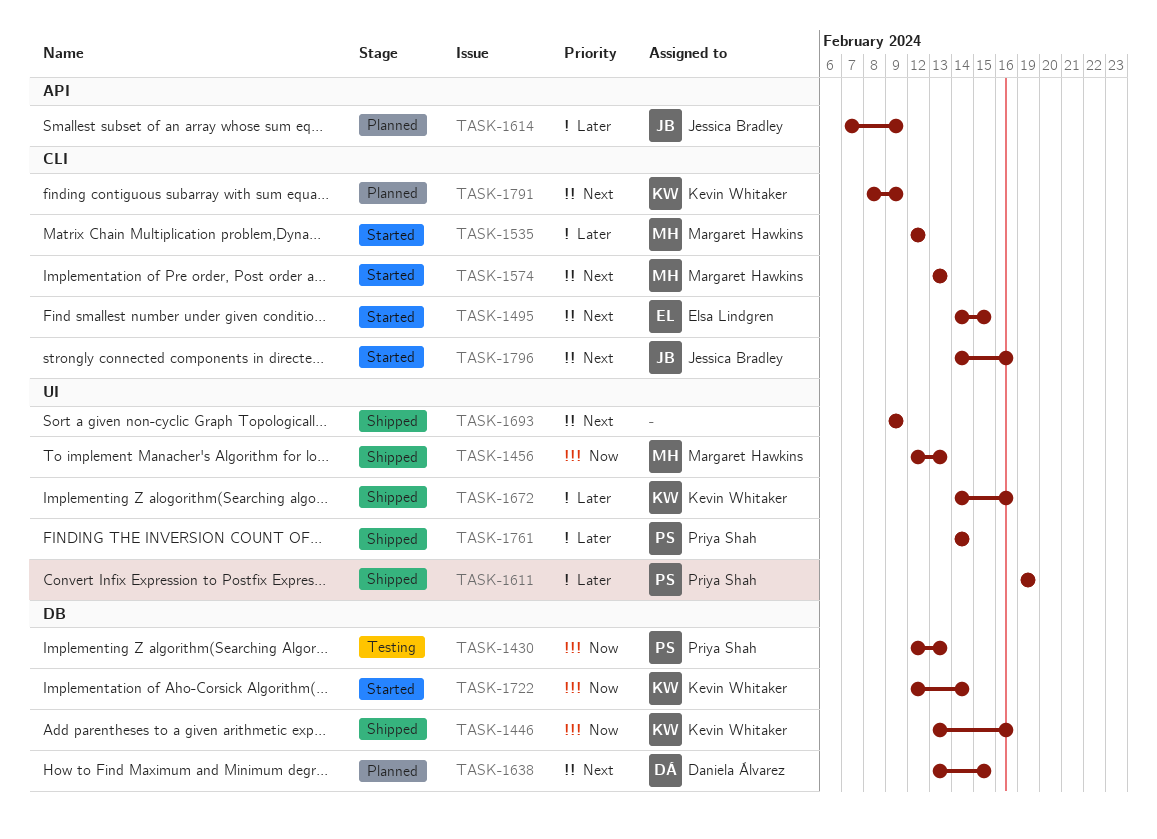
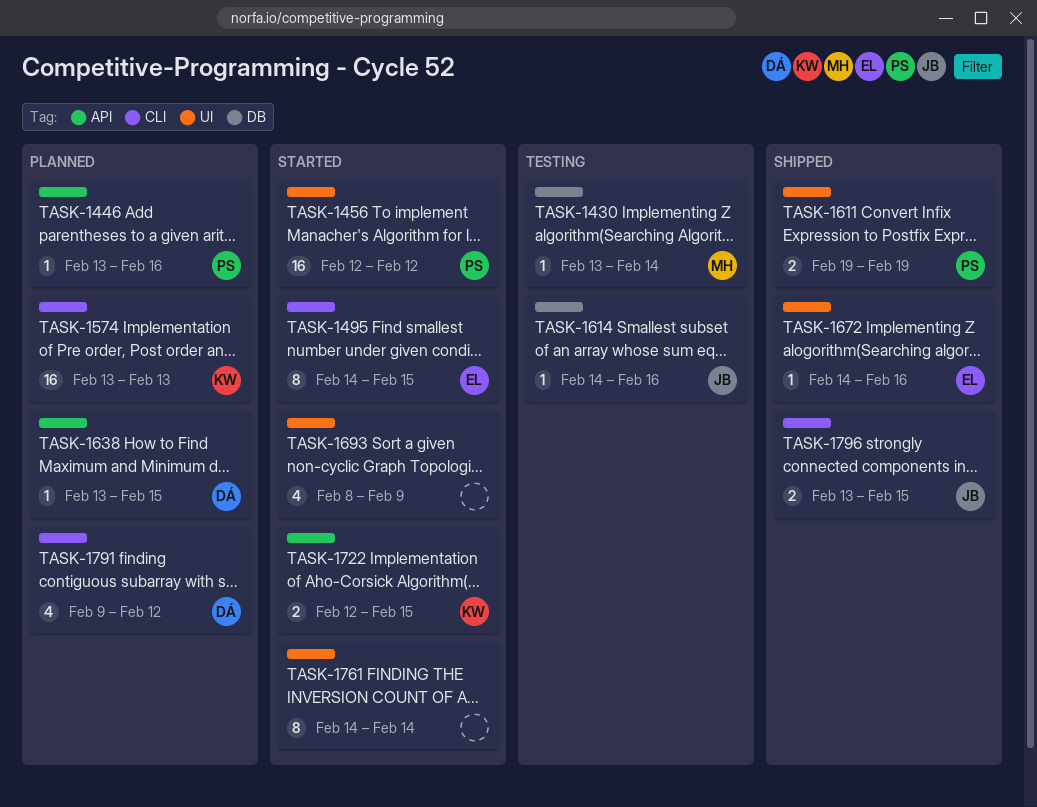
TASK-1430, owner: Priya Shah -> Margaret Hawkins
TASK-1430, start: Feb 12 -> Feb 13
TASK-1430, due: Feb 13 -> Feb 14
TASK-1446, status: Shipped -> Planned
TASK-1446, owner: Kevin Whitaker -> Priya Shah
TASK-1446, label: DB -> API
TASK-1456, status: Shipped -> Started
TASK-1456, owner: Margaret Hawkins -> Priya Shah
TASK-1456, due: Feb 13 -> Feb 12
TASK-1535: present -> none
TASK-1574, status: Started -> Planned
TASK-1574, owner: Margaret Hawkins -> Kevin Whitaker
TASK-1614, status: Planned -> Testing
TASK-1614, label: API -> DB
TASK-1614, start: Feb 7 -> Feb 14
TASK-1614, due: Feb 9 -> Feb 16
TASK-1638, label: DB -> API
TASK-1672, owner: Kevin Whitaker -> Elsa Lindgren
TASK-1693, status: Shipped -> Started
TASK-1693, start: Feb 9 -> Feb 8
TASK-1722, label: DB -> API
TASK-1722, due: Feb 14 -> Feb 15
TASK-1761, status: Shipped -> Started
TASK-1761, owner: Priya Shah -> none
TASK-1791, owner: Kevin Whitaker -> Daniela Álvarez
TASK-1791, start: Feb 8 -> Feb 9
TASK-1791, due: Feb 9 -> Feb 12
TASK-1796, status: Started -> Shipped
TASK-1796, start: Feb 14 -> Feb 13
TASK-1796, due: Feb 16 -> Feb 15

